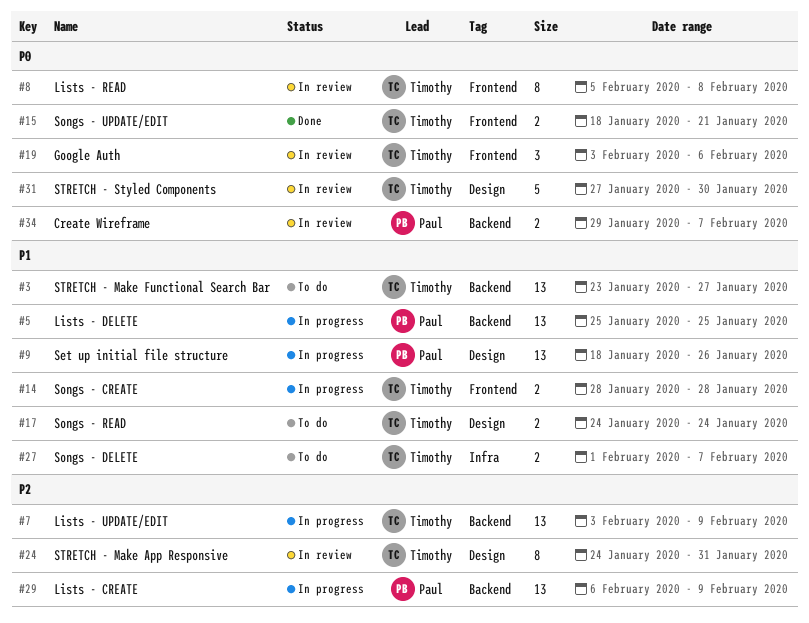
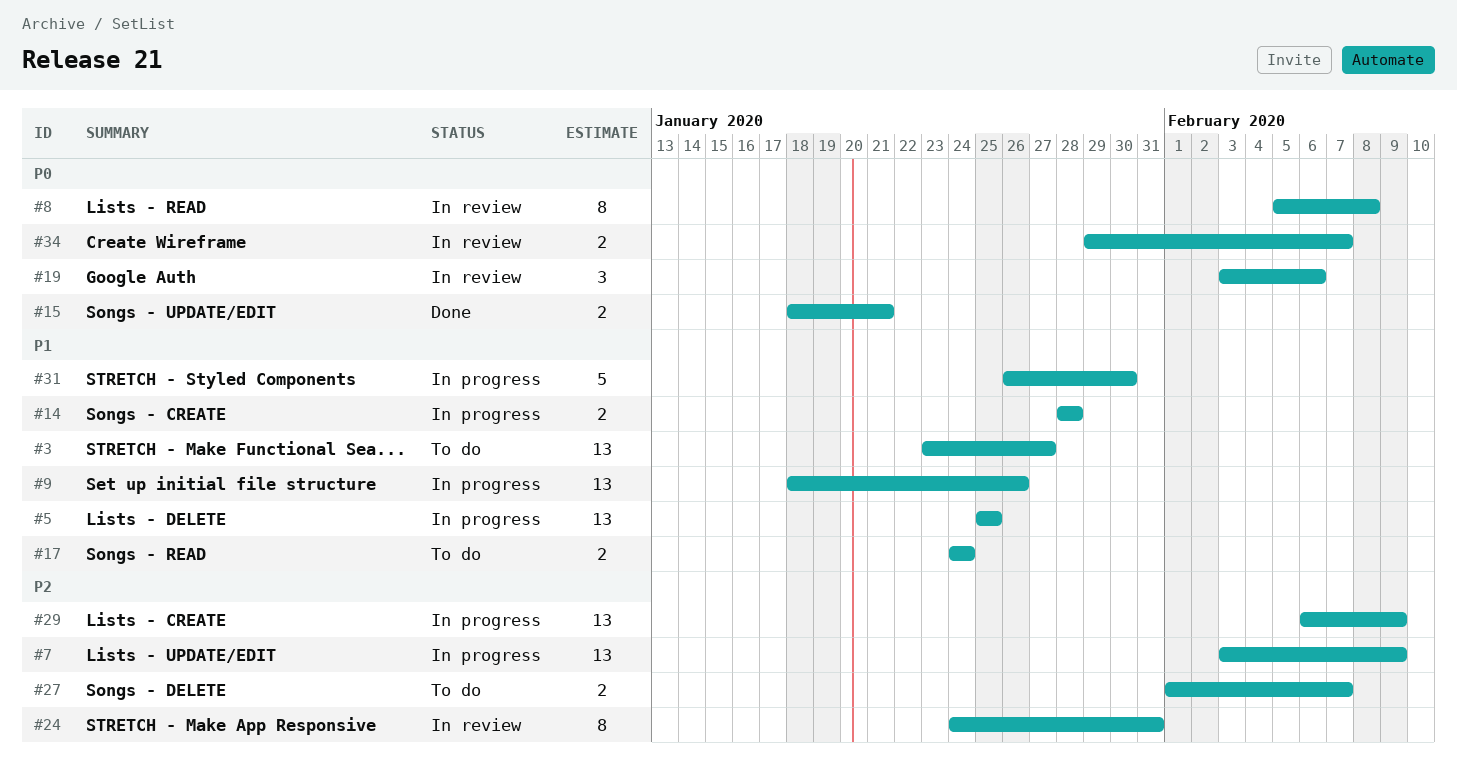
#27, priority: P1 -> P2
#31, status: In review -> In progress
#31, priority: P0 -> P1
#31, start: Jan 27 -> Jan 26

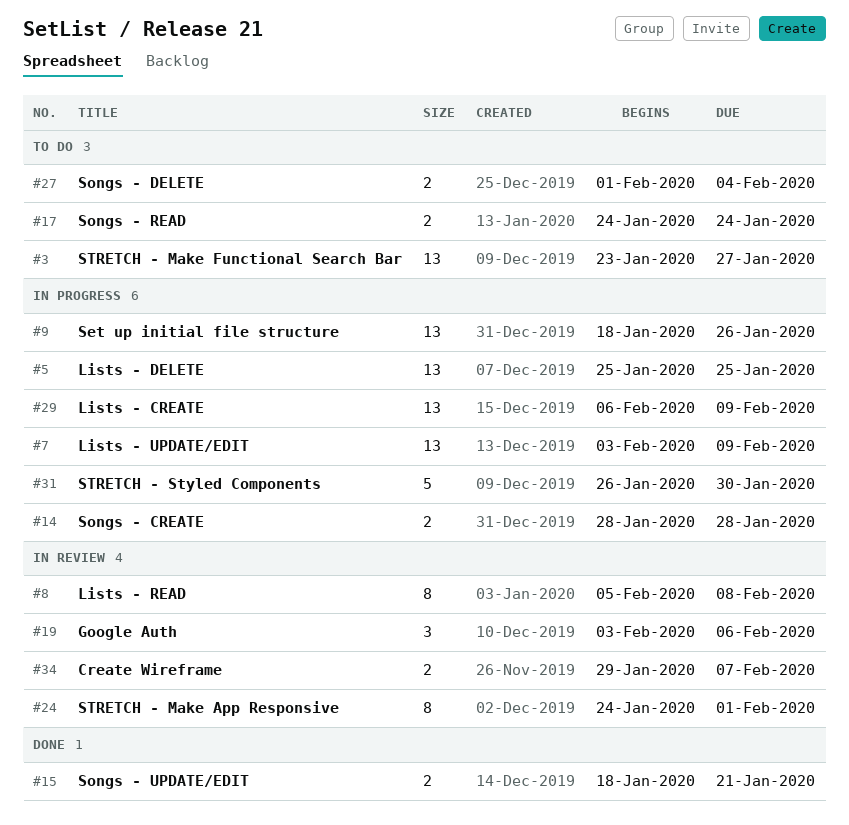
#24, due: Jan 31 -> Feb 1
#27, due: Feb 7 -> Feb 4

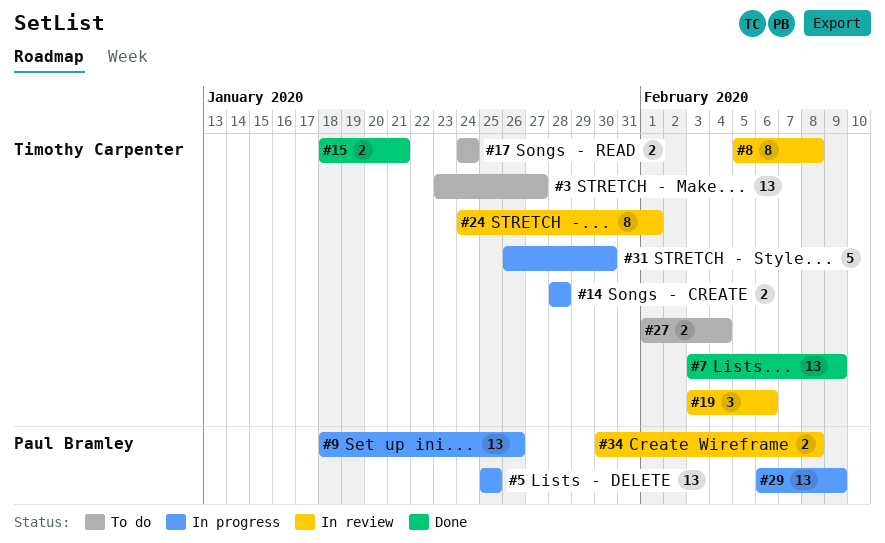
#7, status: In progress -> Done
#34, start: Jan 29 -> Jan 30
#34, due: Feb 7 -> Feb 8

